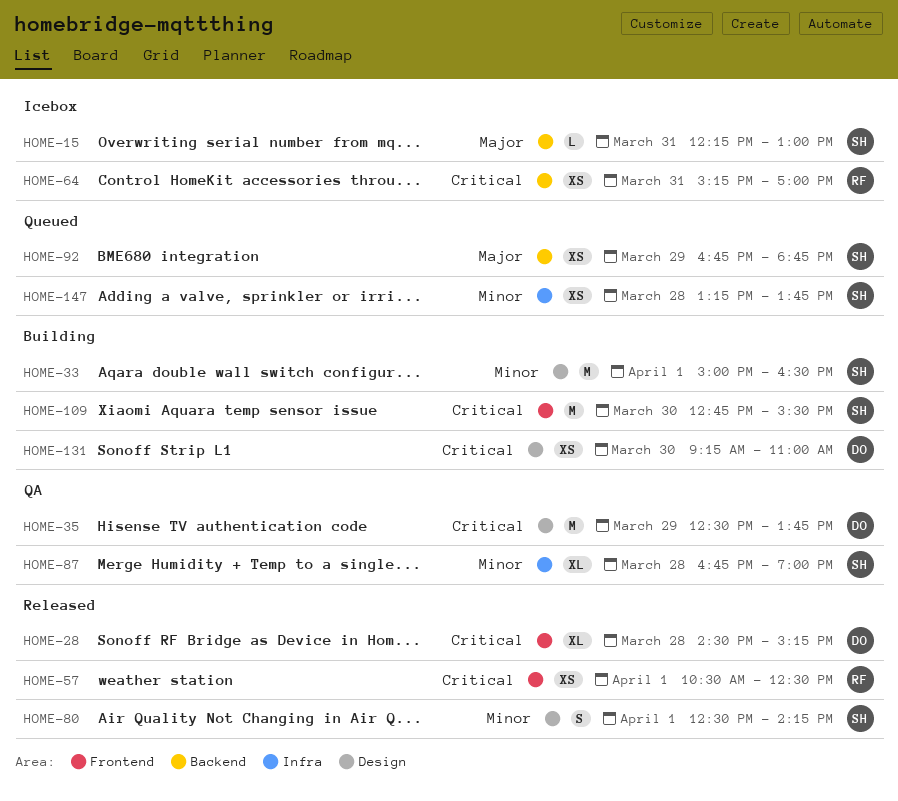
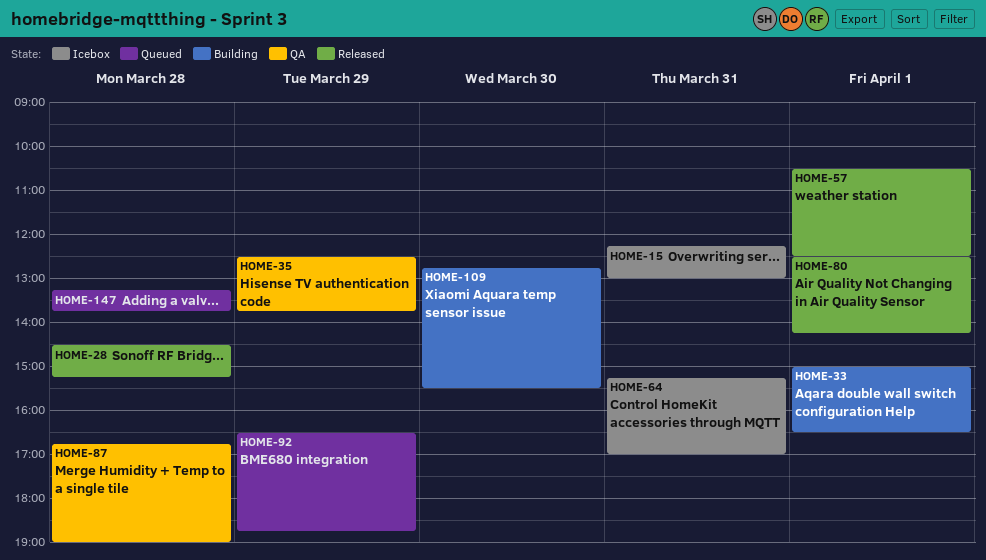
HOME-92, begins: 16:45 -> 16:30
HOME-131: present -> none

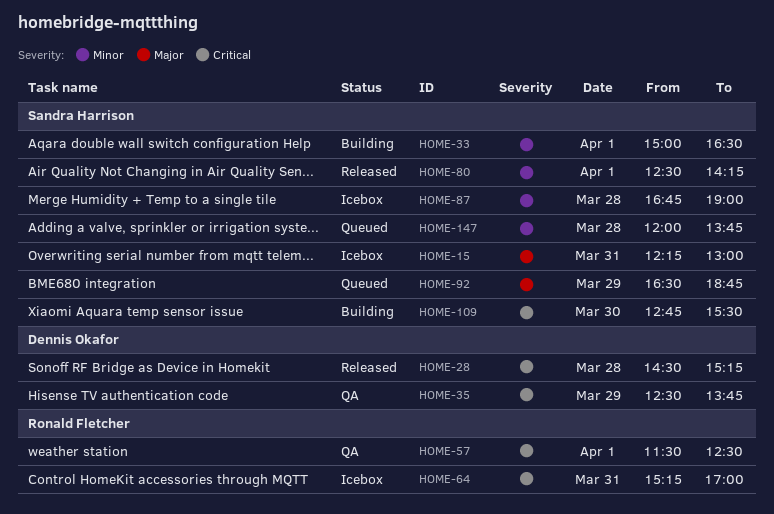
HOME-57, status: Released -> QA
HOME-57, begins: 10:30 -> 11:30
HOME-87, status: QA -> Icebox
HOME-147, begins: 13:15 -> 12:00

